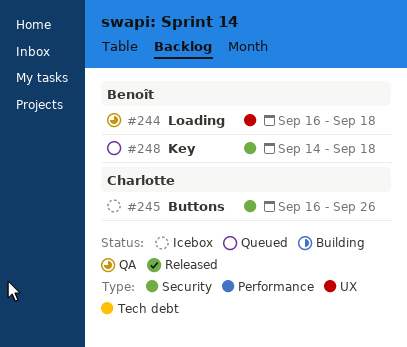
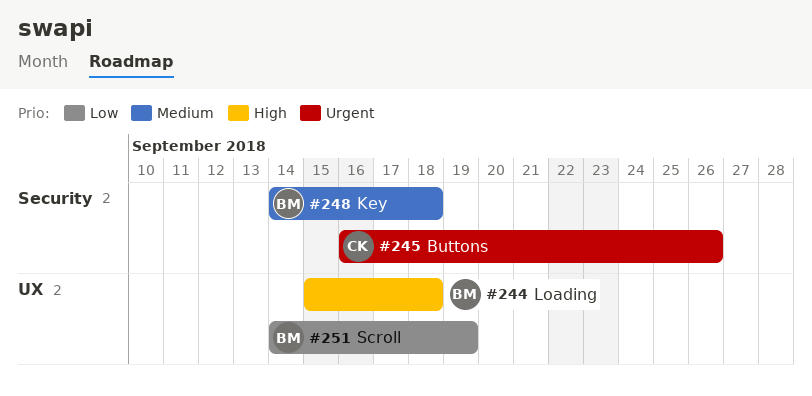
#244, start: Sep 16 -> Sep 15
#251: none -> present

